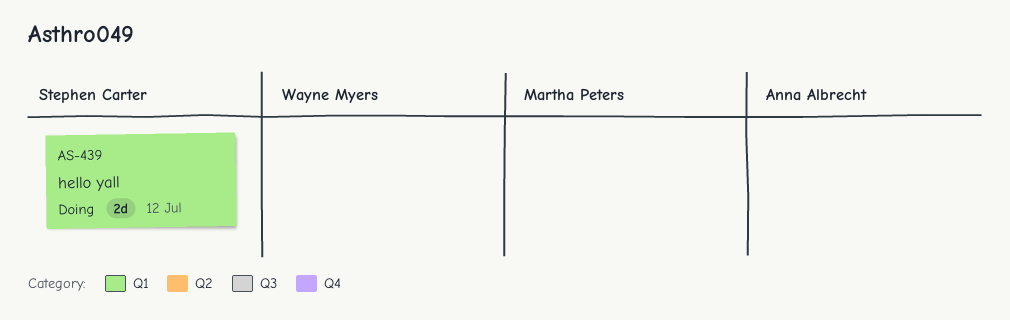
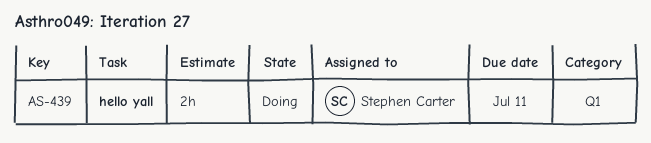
AS-439, estimate: 2d -> 2h
AS-439, due: Jul 12 -> Jul 11

